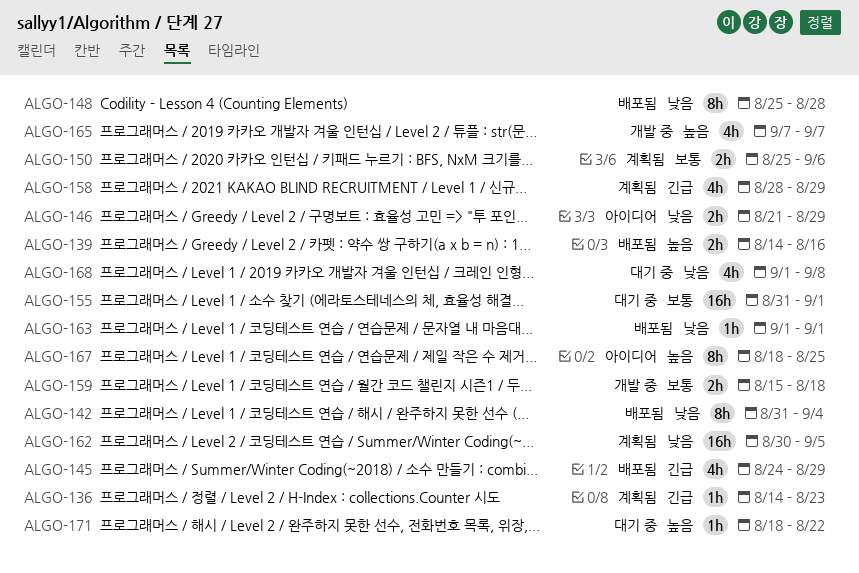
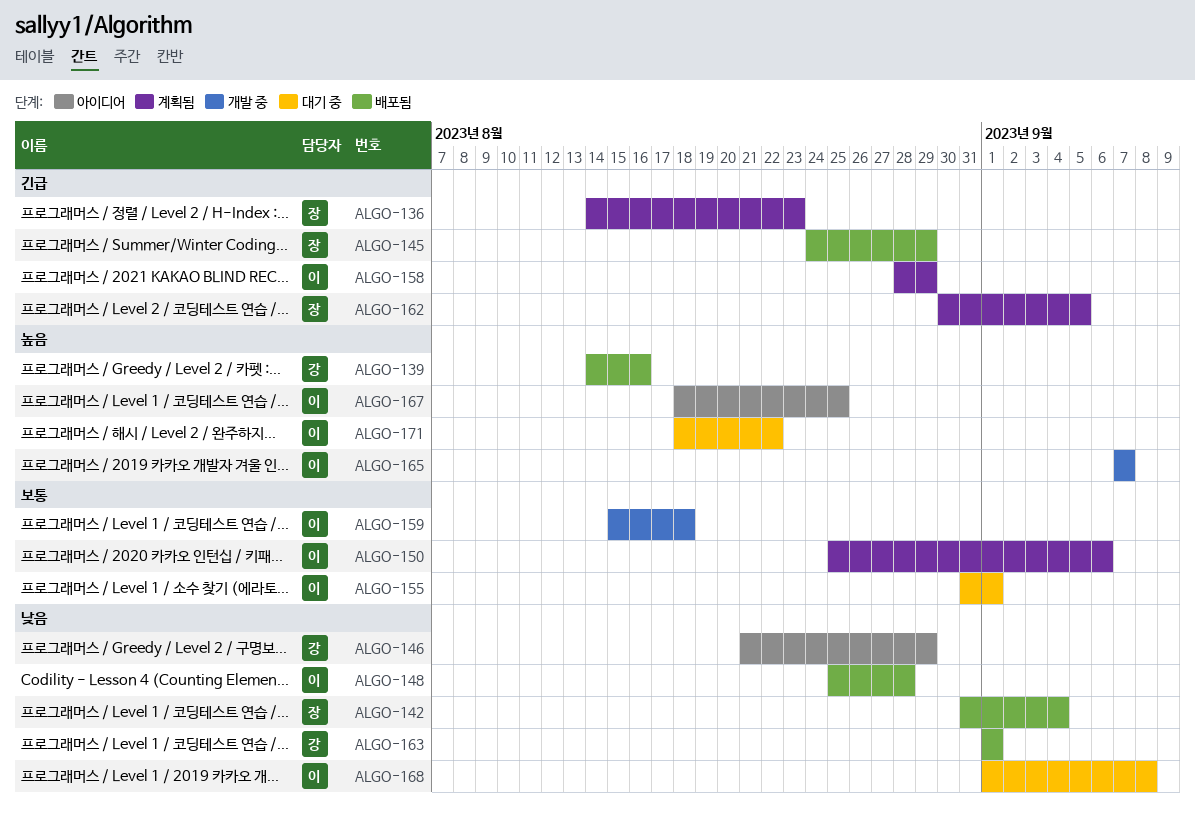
ALGO-162, priority: 낮음 -> 긴급

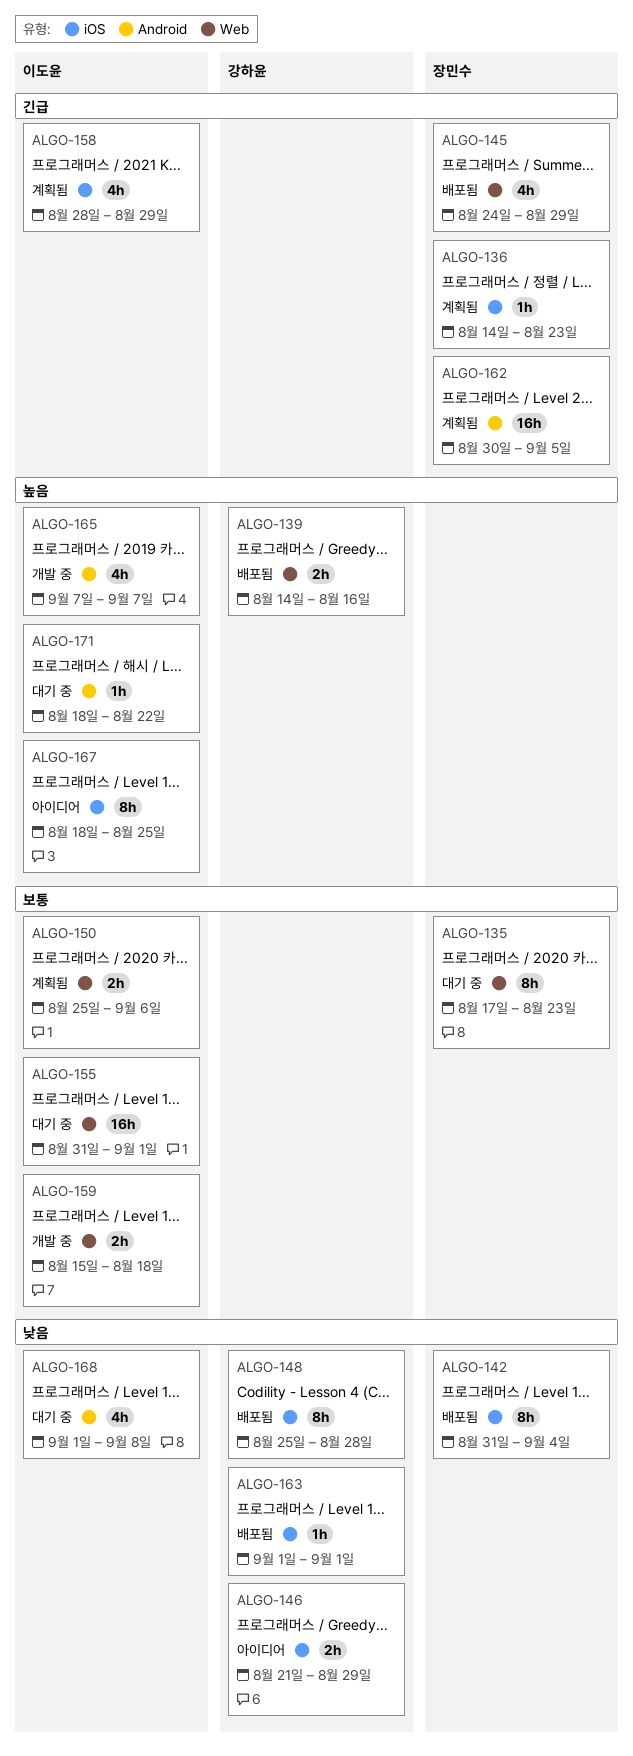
ALGO-135: none -> present
ALGO-148, owner: 이도윤 -> 강하윤

